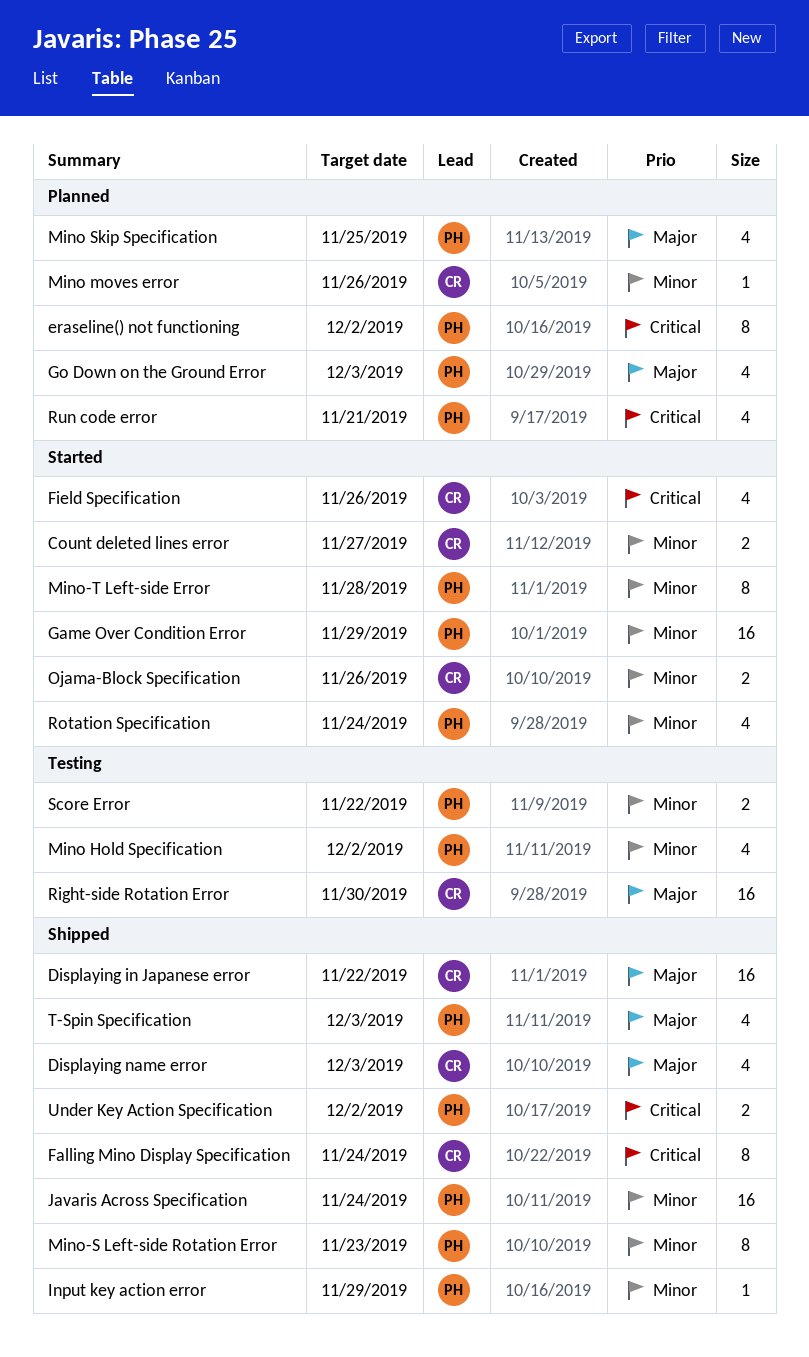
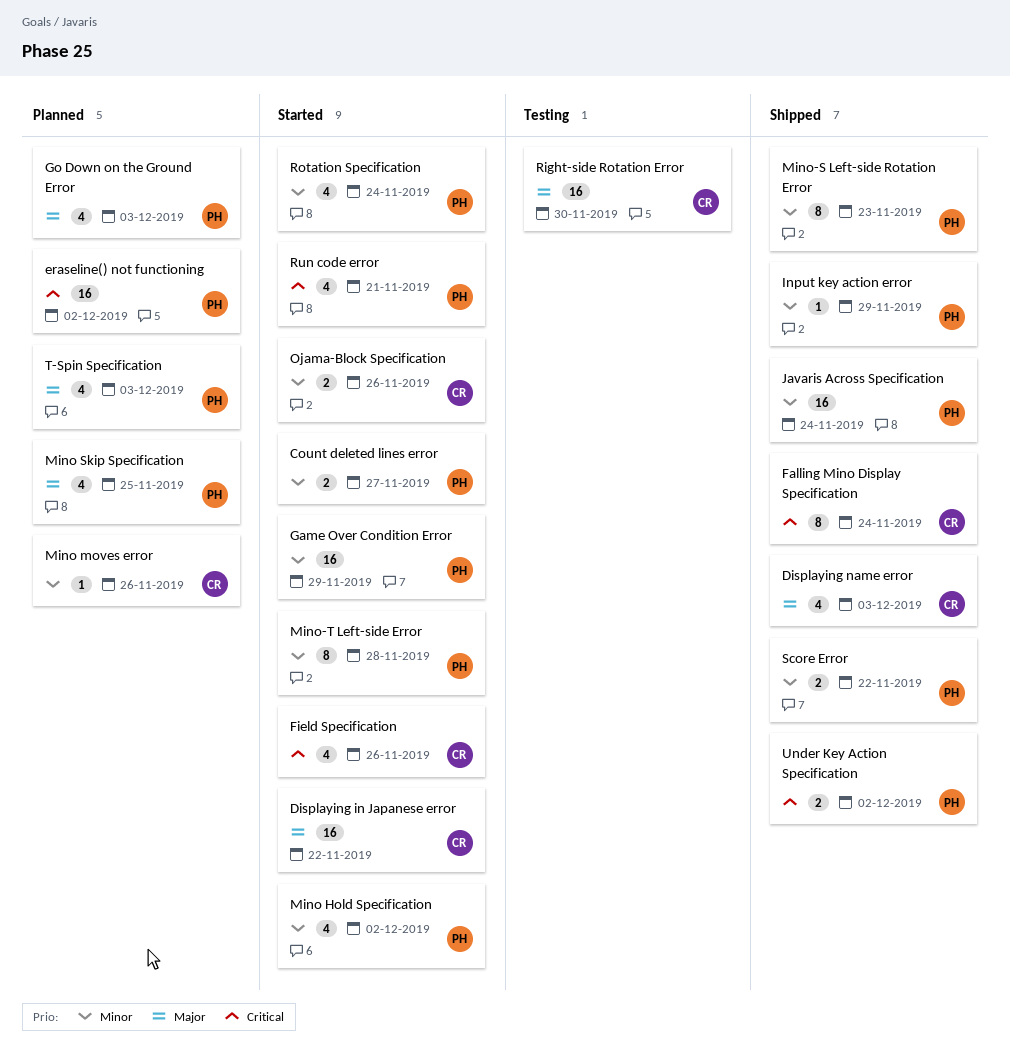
Count deleted lines error, owner: CR -> PH
Displaying in Japanese error, status: Shipped -> Started
eraseline() not functioning, estimate: 8 -> 16
Mino Hold Specification, status: Testing -> Started
Run code error, status: Planned -> Started
Score Error, status: Testing -> Shipped
T-Spin Specification, status: Shipped -> Planned

